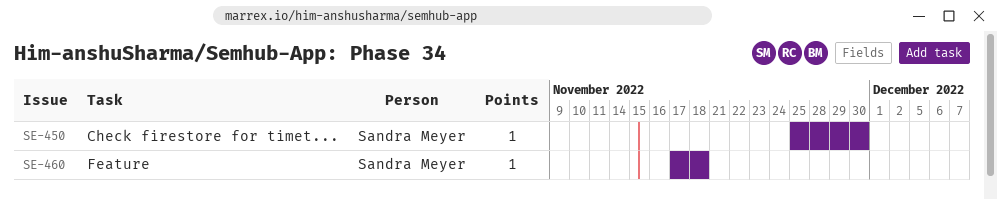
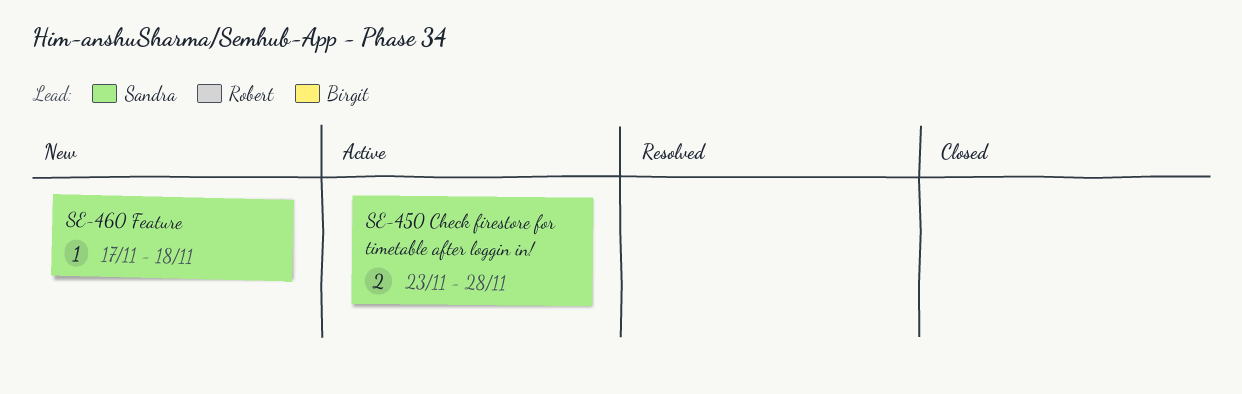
SE-450, estimate: 1 -> 2
SE-450, start: Nov 25 -> Nov 23
SE-450, due: Nov 30 -> Nov 28

